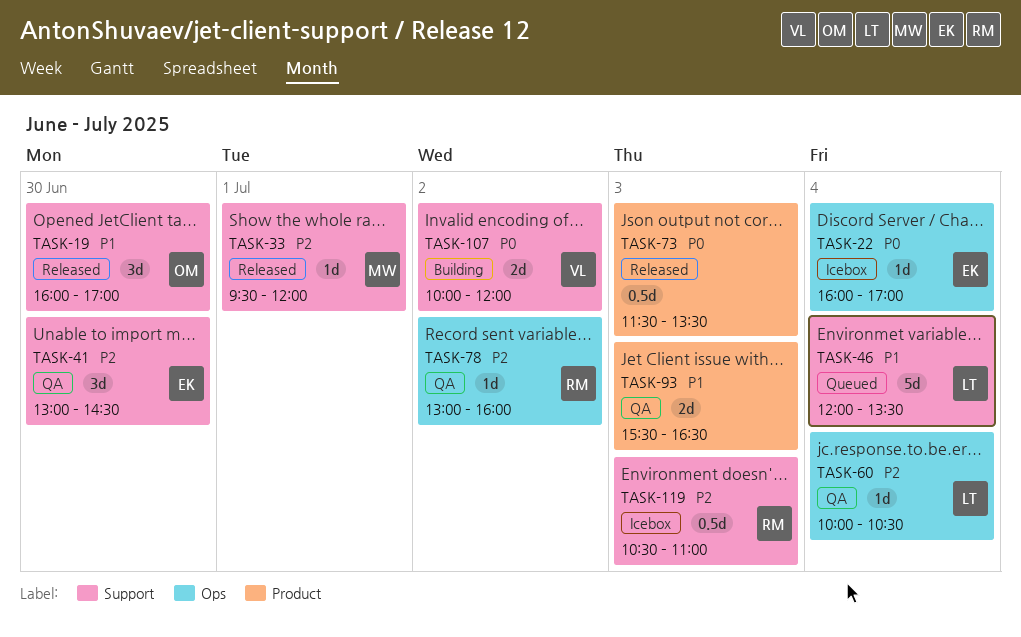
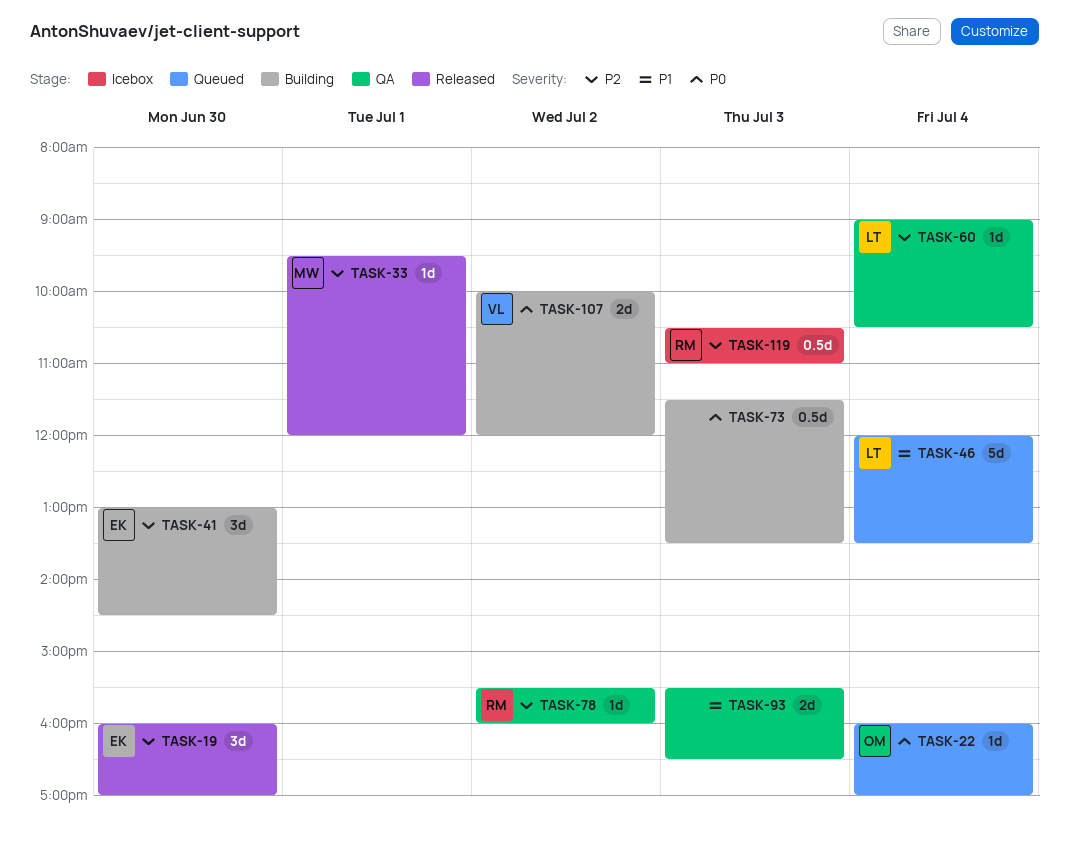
TASK-19, owner: OM -> EK
TASK-19, priority: P1 -> P2
TASK-22, status: Icebox -> Queued
TASK-22, owner: EK -> OM
TASK-41, status: QA -> Building
TASK-60, begins: 10:00 -> 09:00
TASK-73, status: Released -> Building
TASK-78, begins: 13:00 -> 15:30

